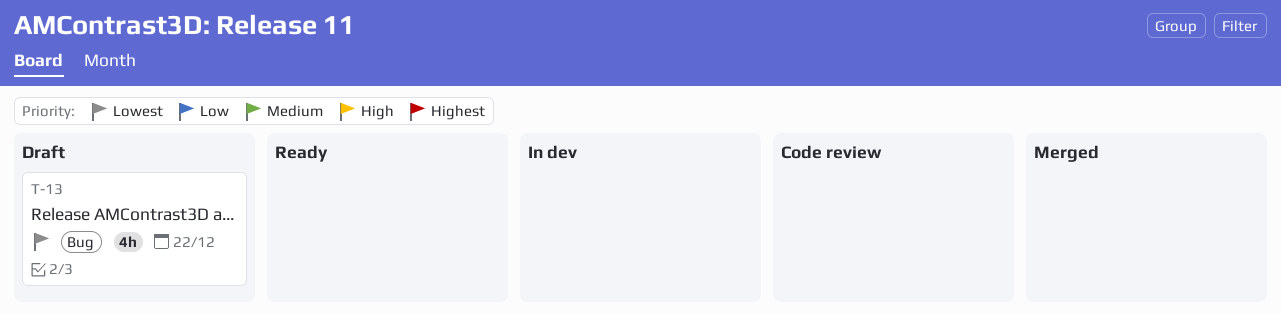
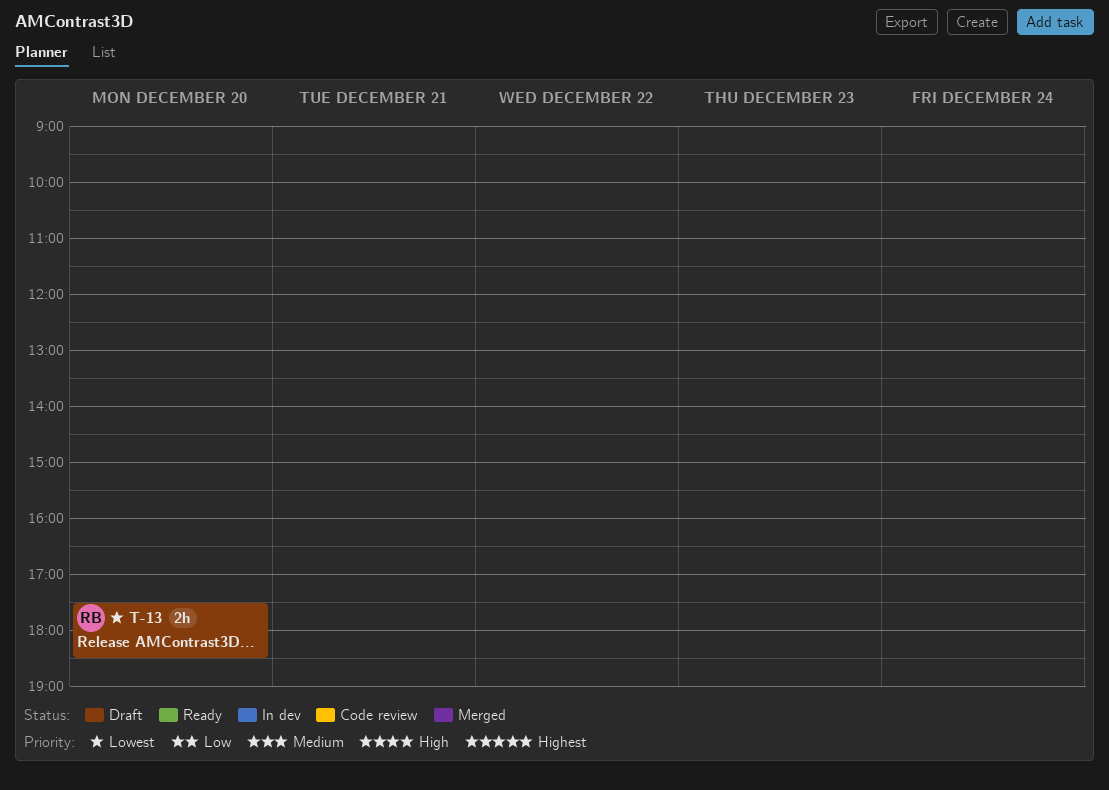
T-13, estimate: 4h -> 2h
T-13, day: Dec 22 -> Dec 20

